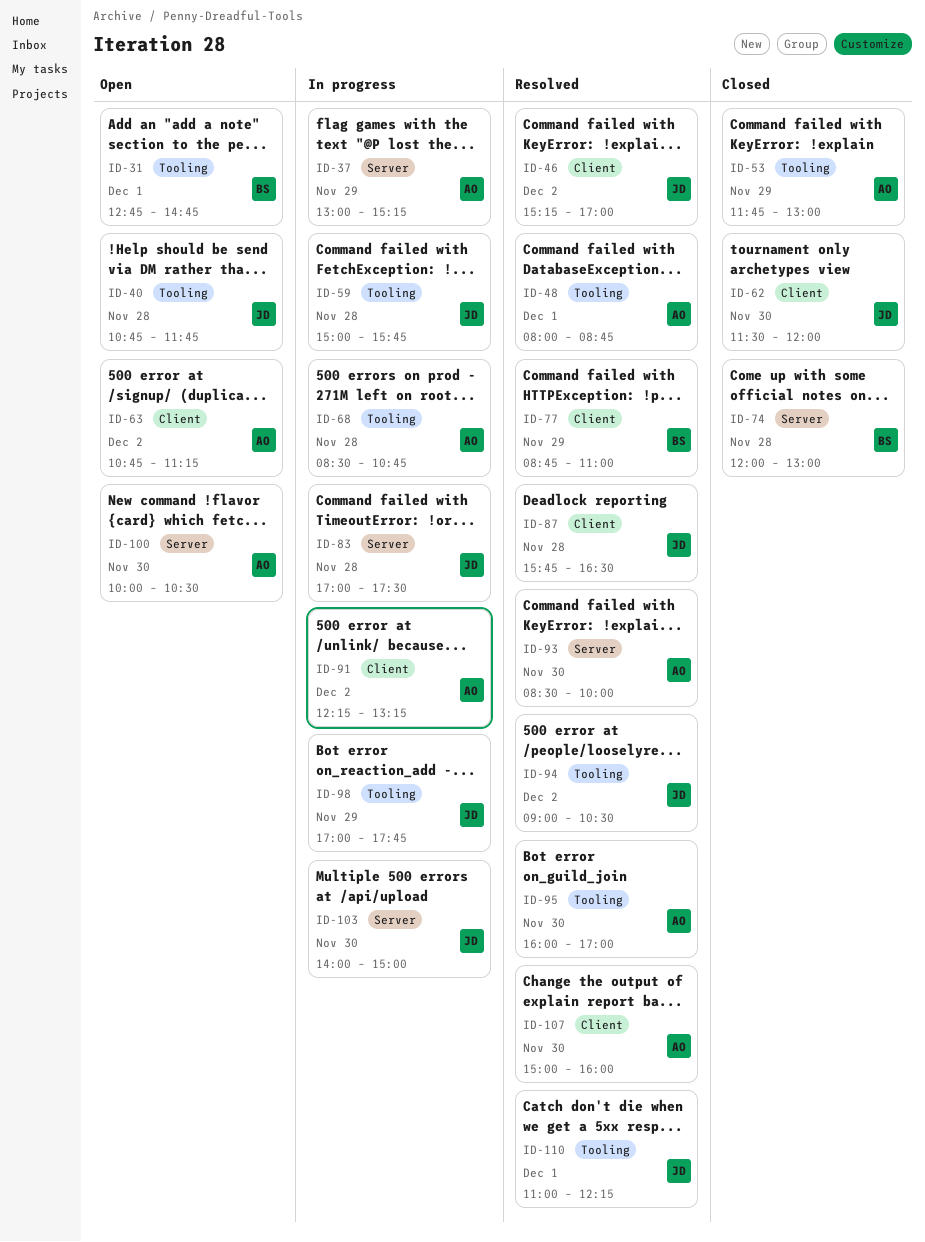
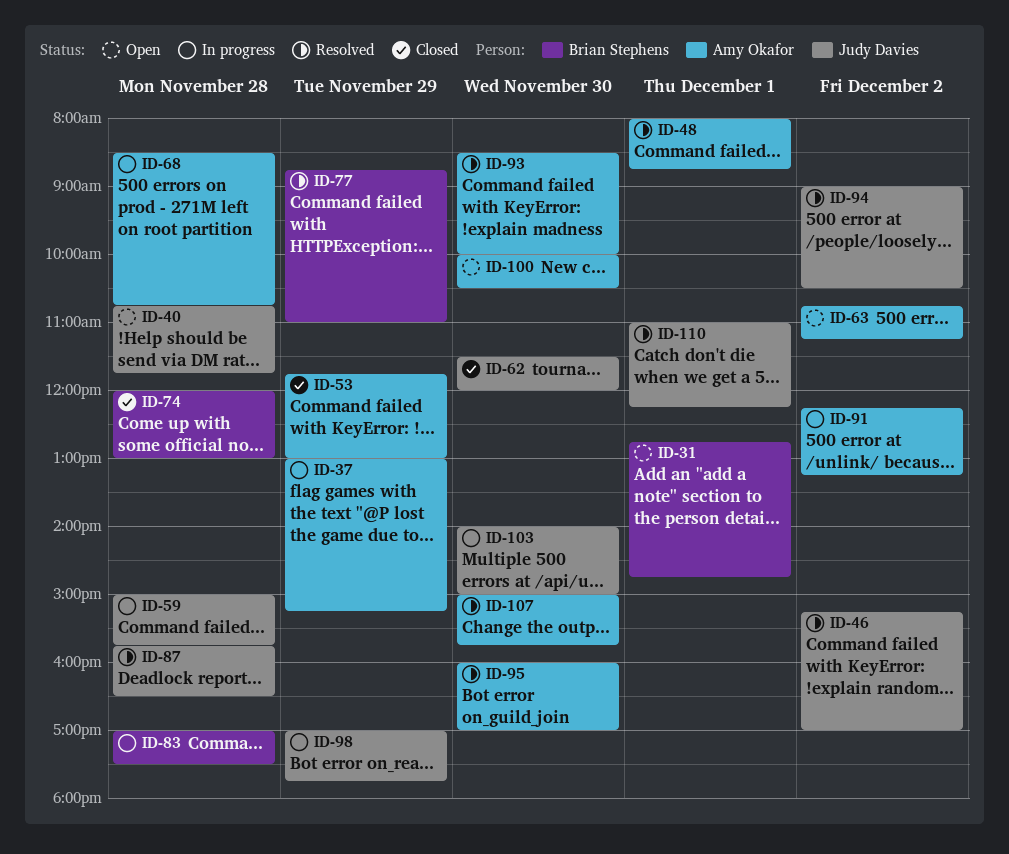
ID-83, owner: Judy Davies -> Brian Stephens
ID-107, ends: 16:00 -> 15:45

